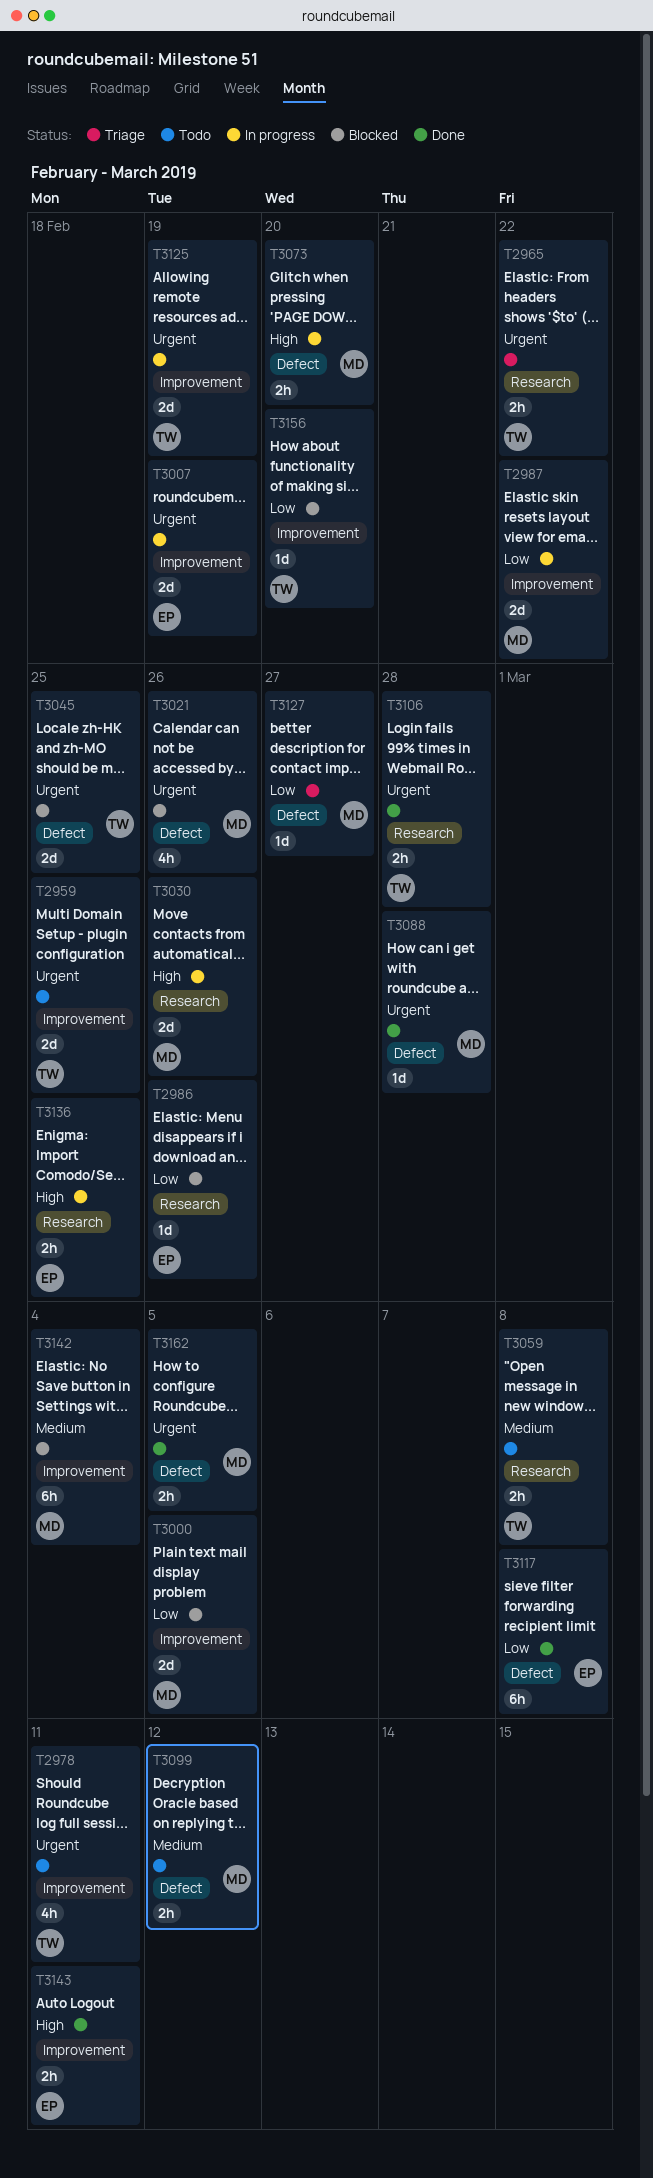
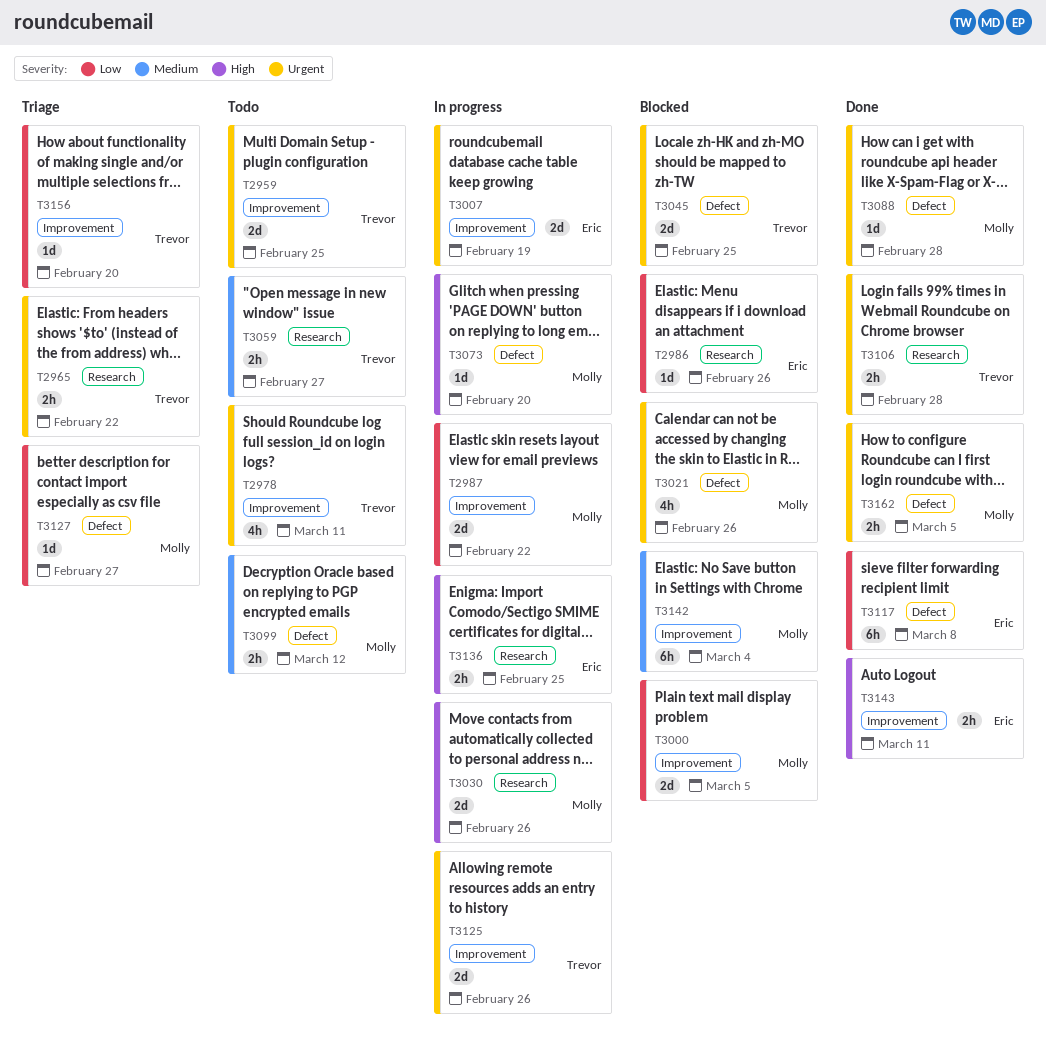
T3059, due: Mar 8 -> Feb 27
T3073, estimate: 2h -> 1d
T3125, due: Feb 19 -> Feb 26
T3156, status: Blocked -> Triage

